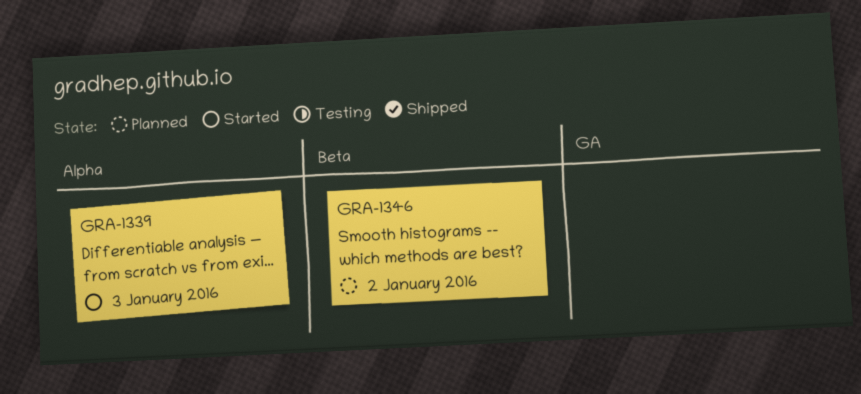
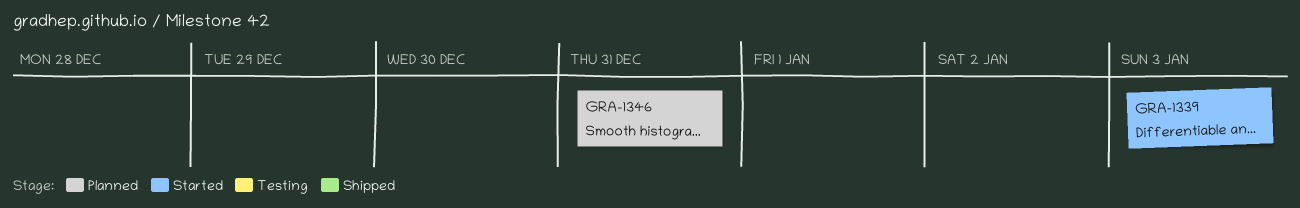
GRA-1346, due: Jan 2 -> Dec 31

